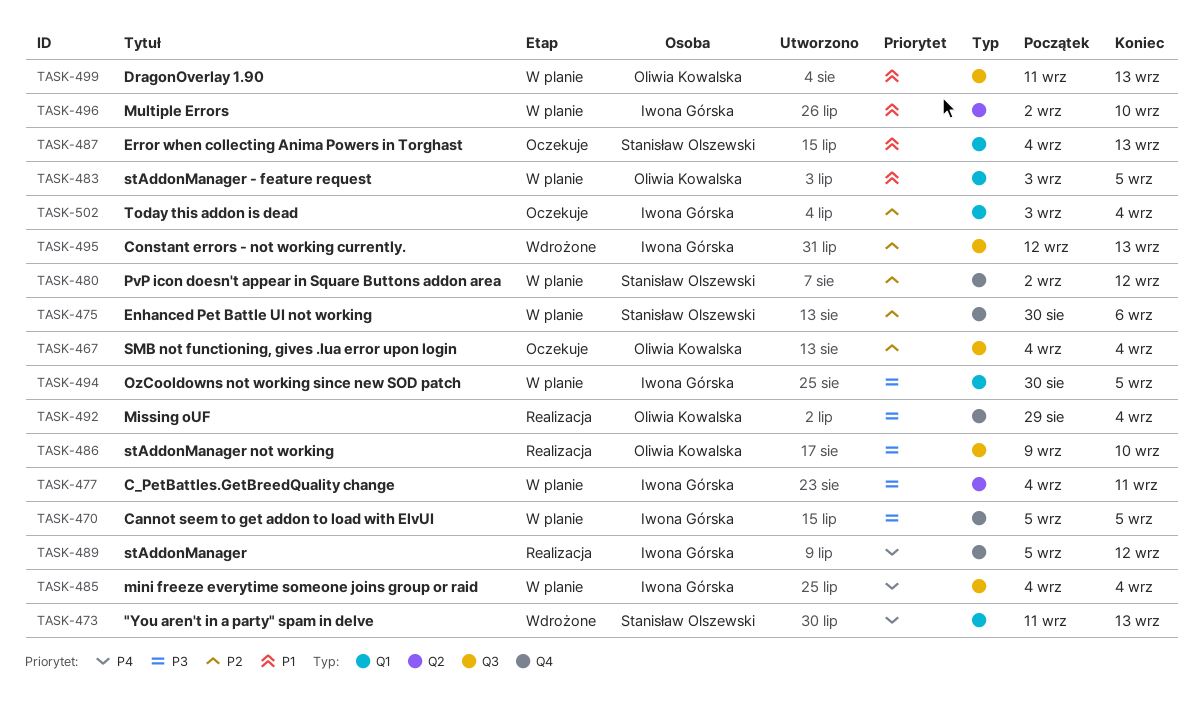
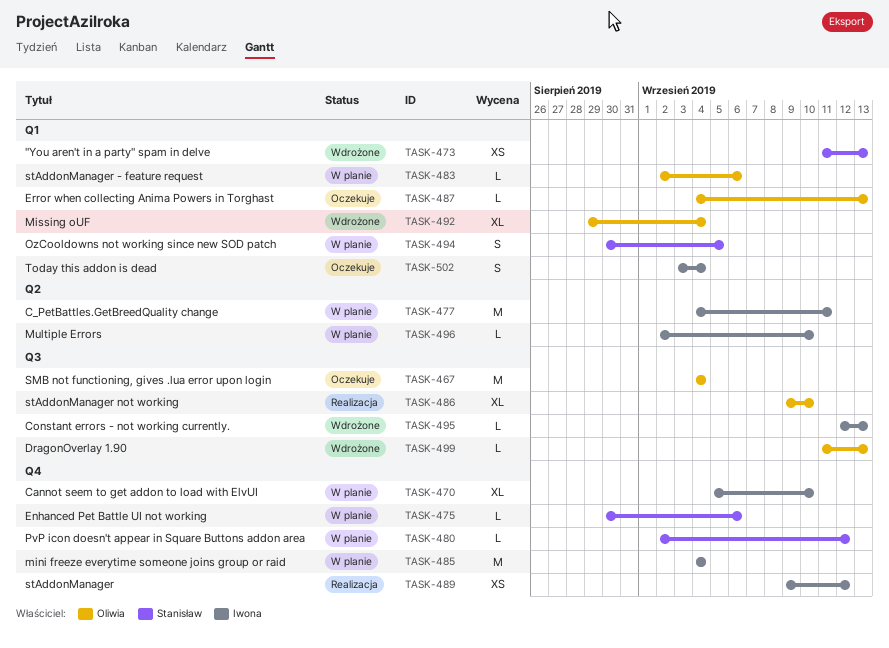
TASK-470, due: Sep 5 -> Sep 10
TASK-483, start: Sep 3 -> Sep 2
TASK-483, due: Sep 5 -> Sep 6
TASK-485, label: Q3 -> Q4
TASK-487, owner: Stanisław Olszewski -> Oliwia Kowalska
TASK-489, start: Sep 5 -> Sep 9
TASK-492, status: Realizacja -> Wdrożone
TASK-492, label: Q4 -> Q1
TASK-494, owner: Iwona Górska -> Stanisław Olszewski
TASK-499, status: W planie -> Wdrożone

